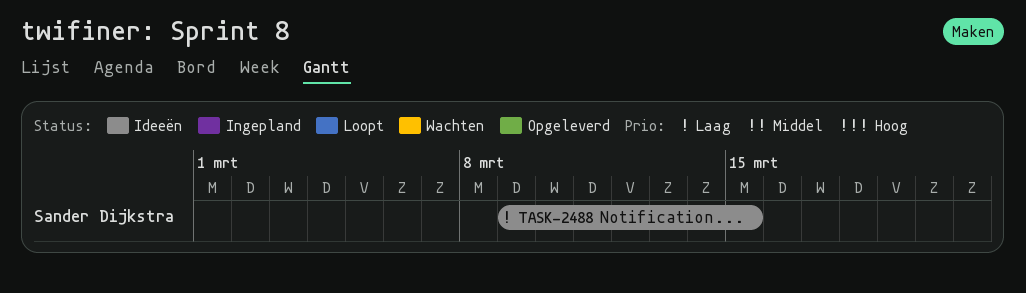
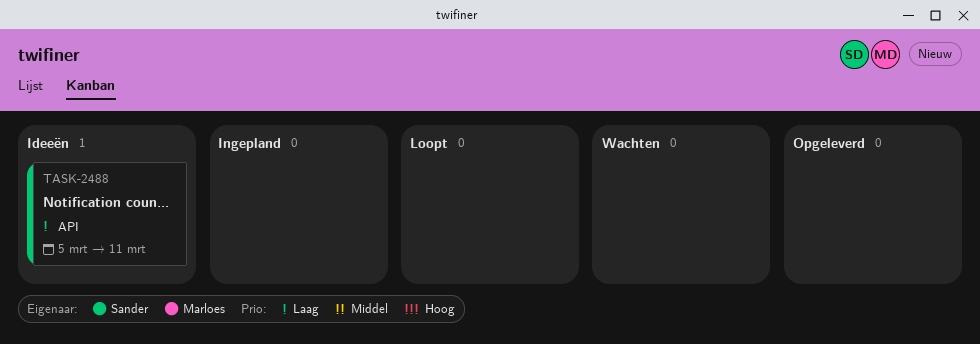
TASK-2488, start: Mar 9 -> Mar 5
TASK-2488, due: Mar 15 -> Mar 11

